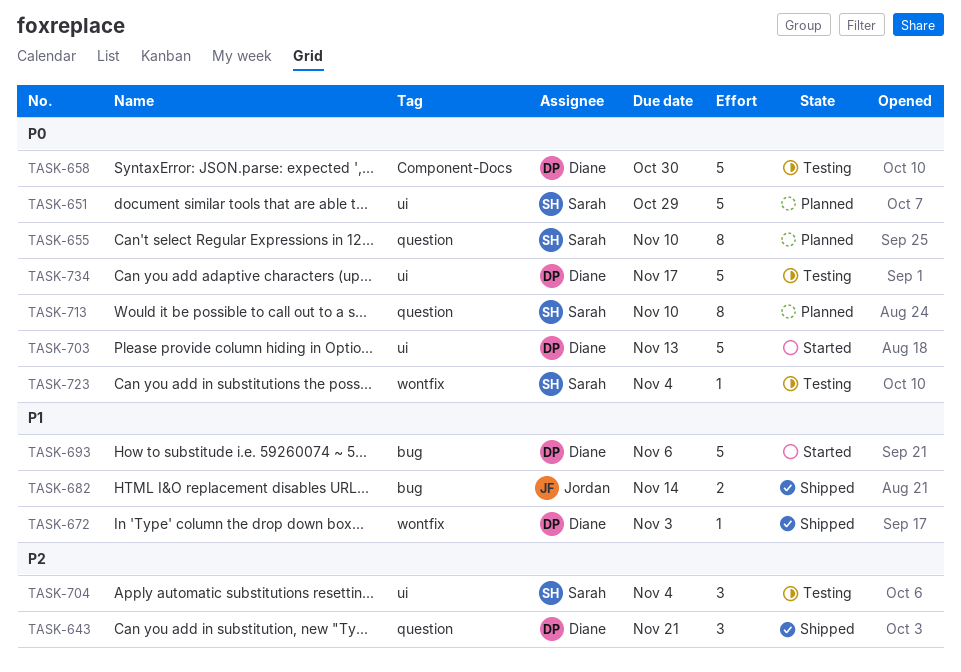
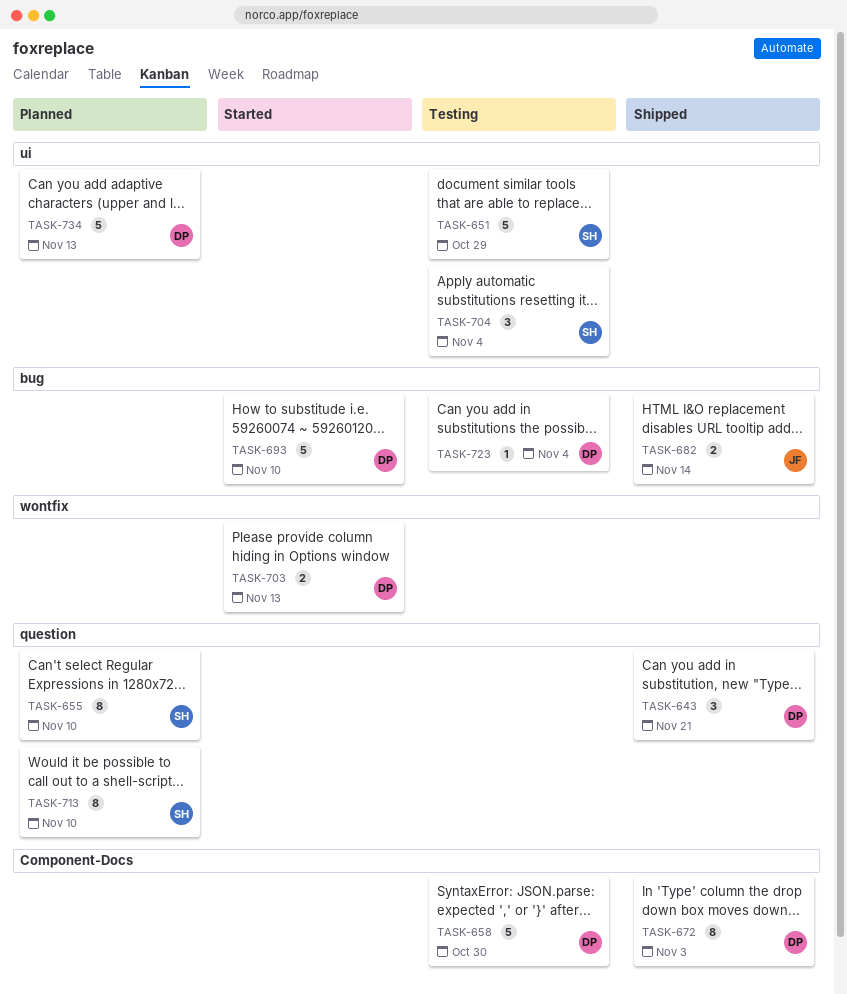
TASK-651, status: Planned -> Testing
TASK-672, label: wontfix -> Component-Docs
TASK-672, estimate: 1 -> 8
TASK-693, due: Nov 6 -> Nov 10
TASK-703, label: ui -> wontfix
TASK-703, estimate: 5 -> 2
TASK-723, owner: Sarah -> Diane
TASK-723, label: wontfix -> bug
TASK-734, status: Testing -> Planned
TASK-734, due: Nov 17 -> Nov 13

